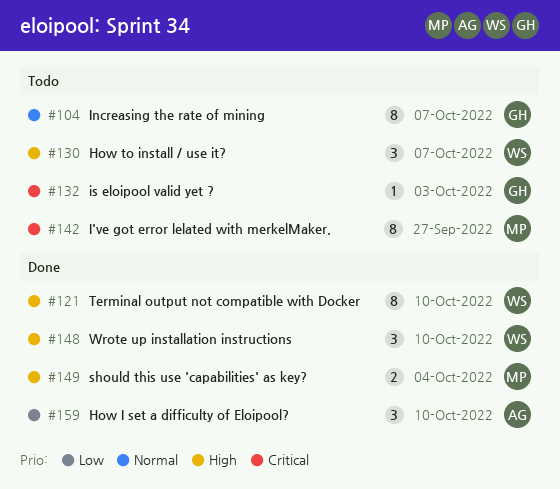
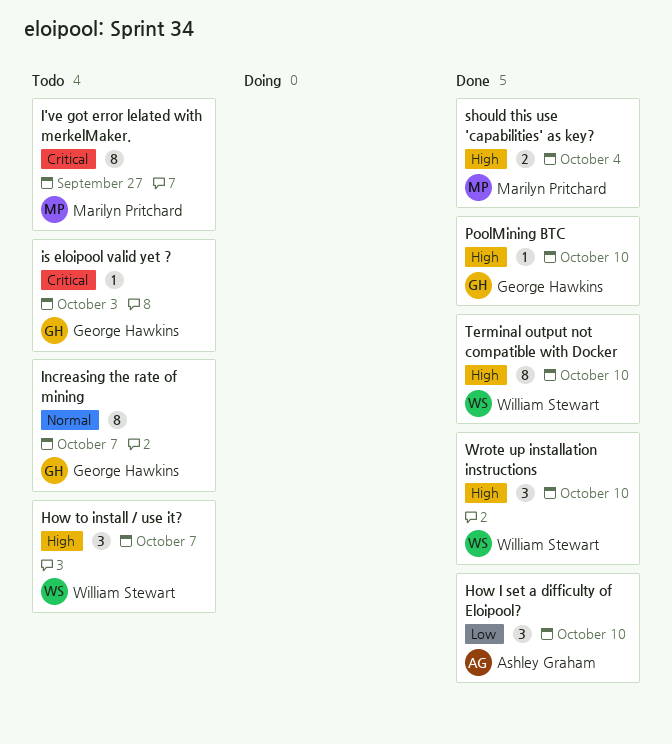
PoolMining BTC: none -> present

